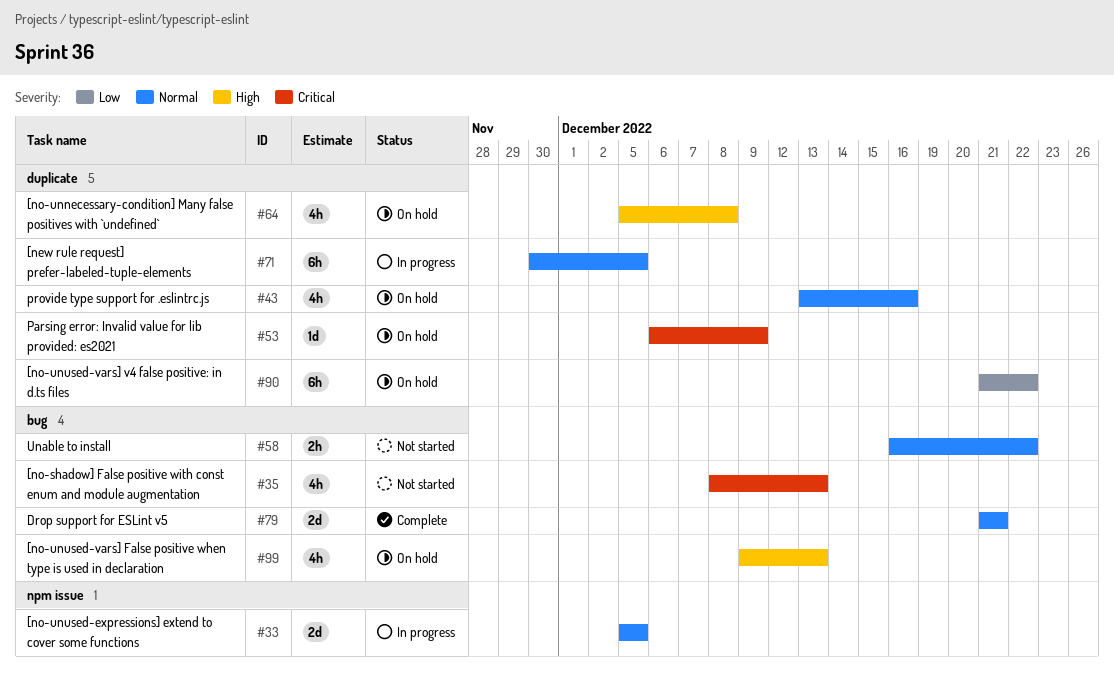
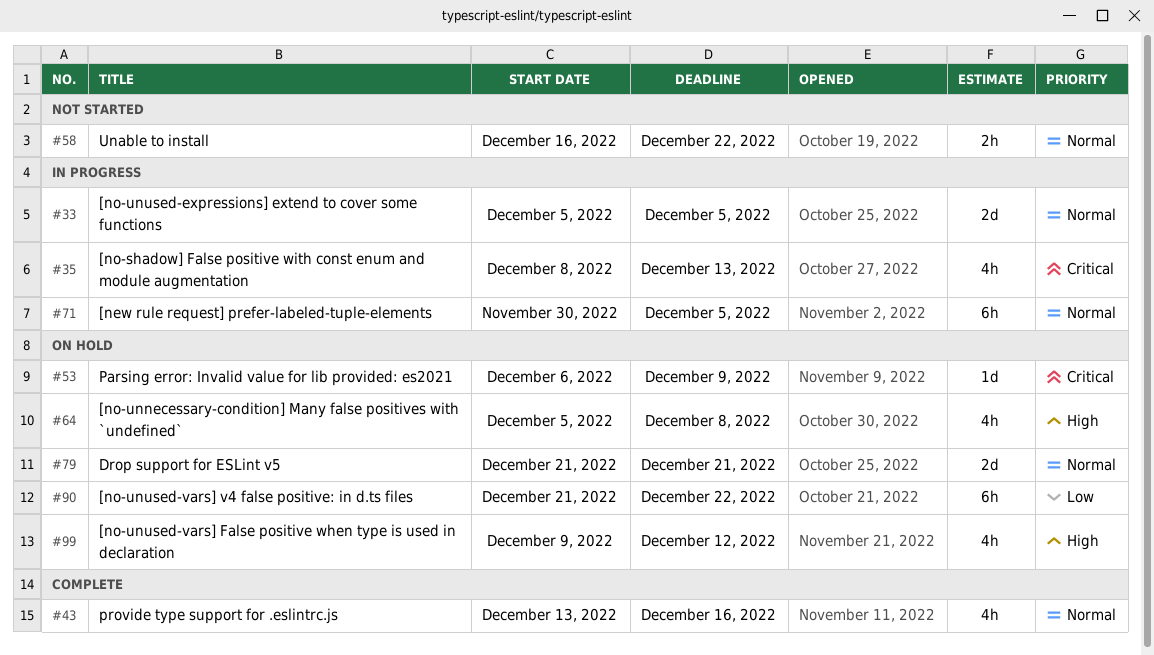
#35, status: Not started -> In progress
#43, status: On hold -> Complete
#79, status: Complete -> On hold
#99, due: Dec 13 -> Dec 12

